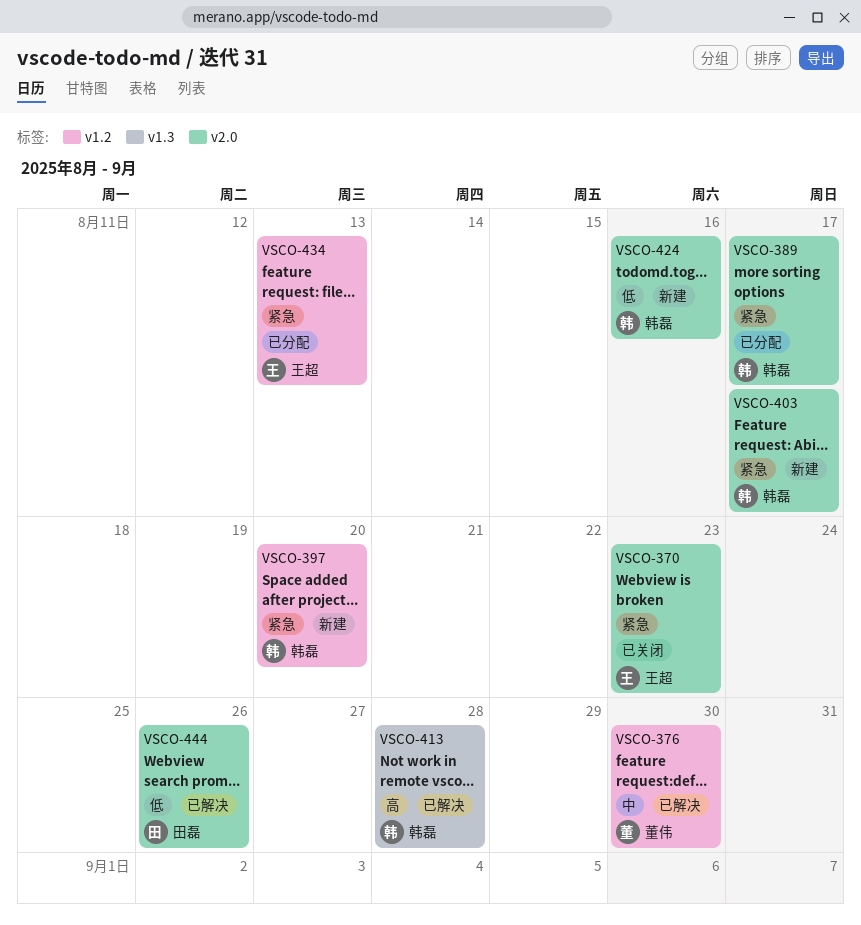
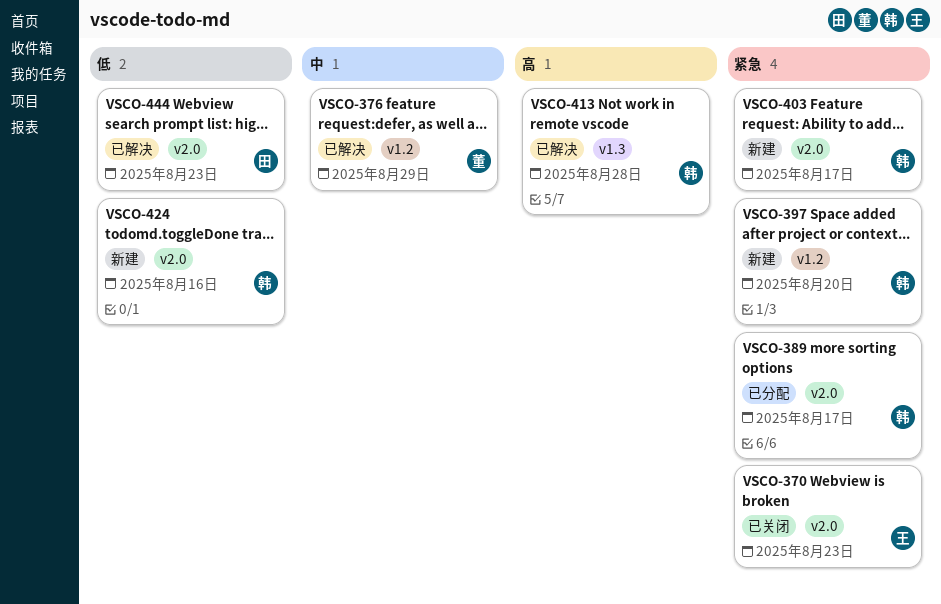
VSCO-376, due: Aug 30 -> Aug 29
VSCO-434: present -> none
VSCO-444, due: Aug 26 -> Aug 23

